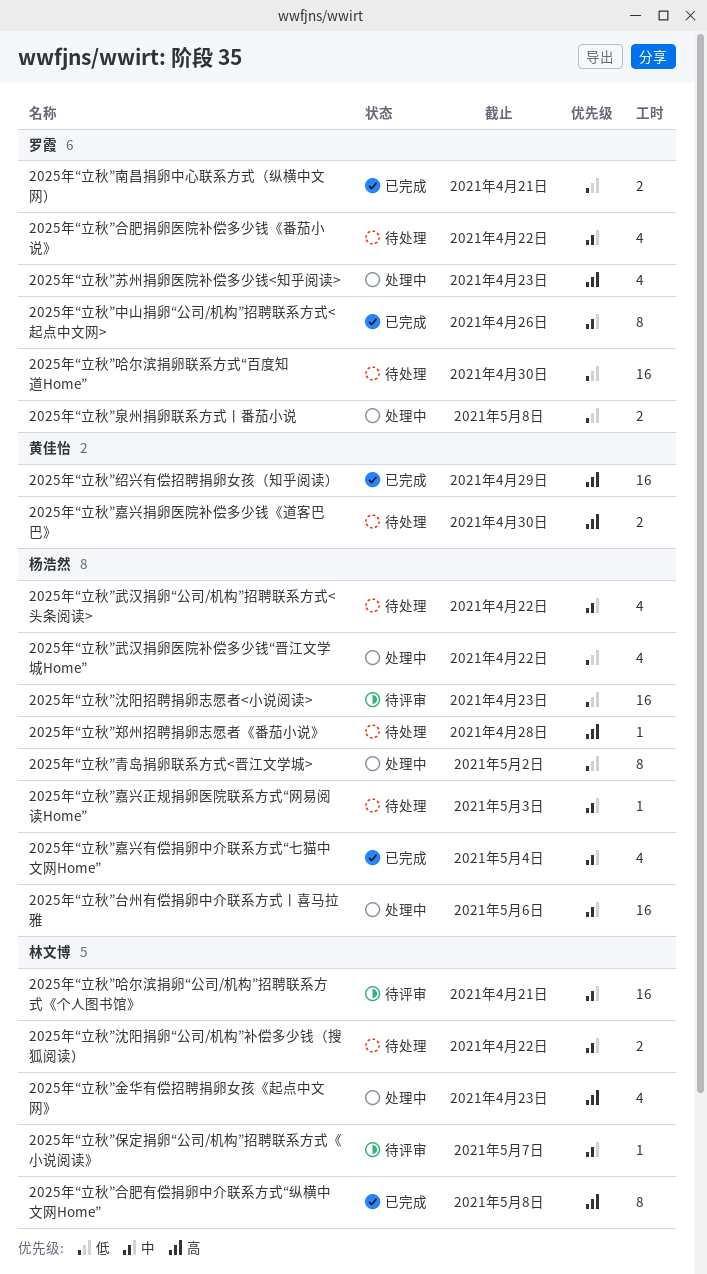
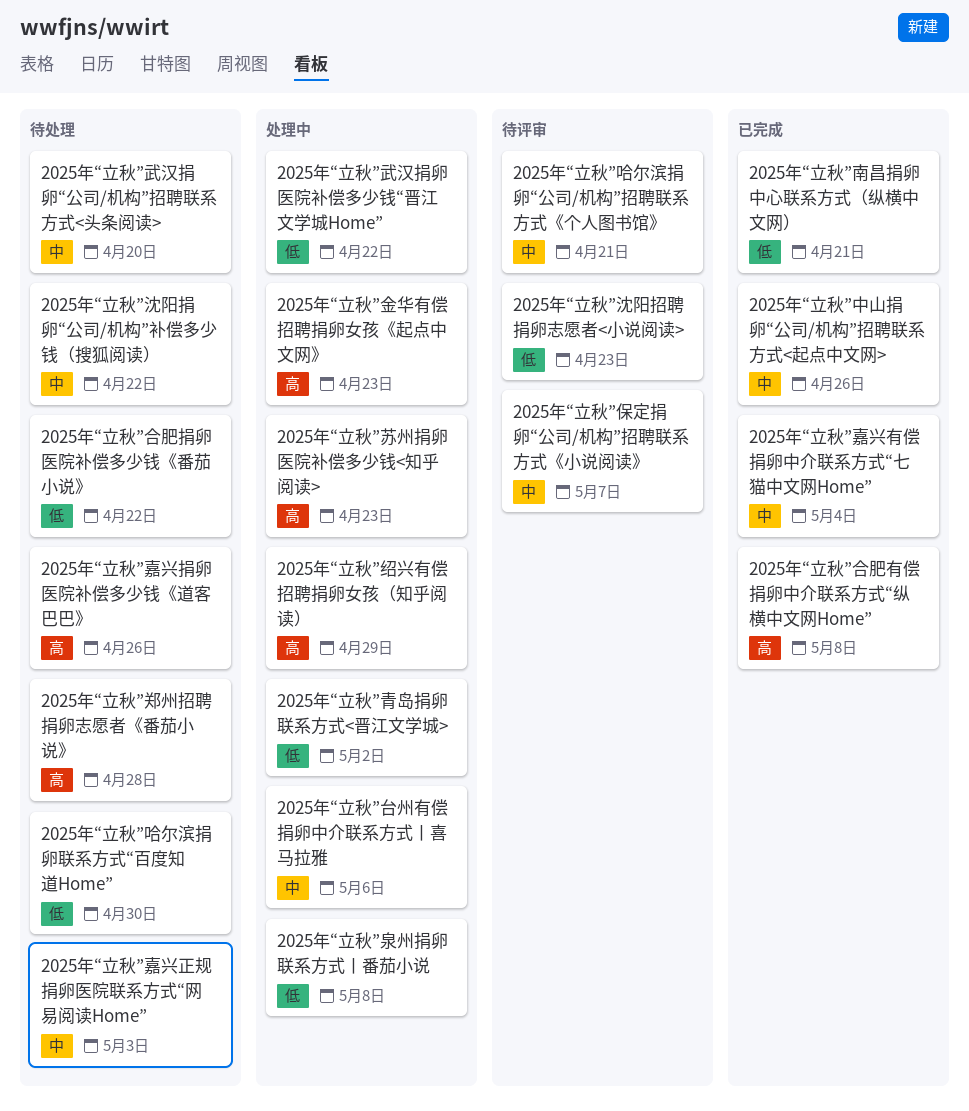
2025年“立秋”合肥捐卵医院补偿多少钱《番茄小说》, priority: 中 -> 低
2025年“立秋”嘉兴捐卵医院补偿多少钱《道客巴巴》, due: Apr 30 -> Apr 26
2025年“立秋”武汉捐卵“公司/机构”招聘联系方式<头条阅读>, due: Apr 22 -> Apr 20
2025年“立秋”绍兴有偿招聘捐卵女孩（知乎阅读）, status: 已完成 -> 处理中

